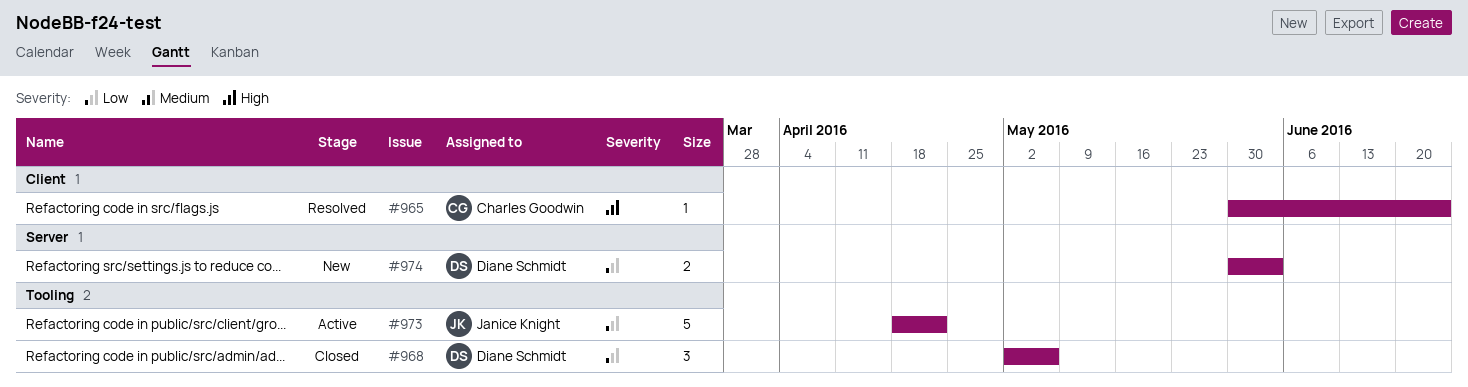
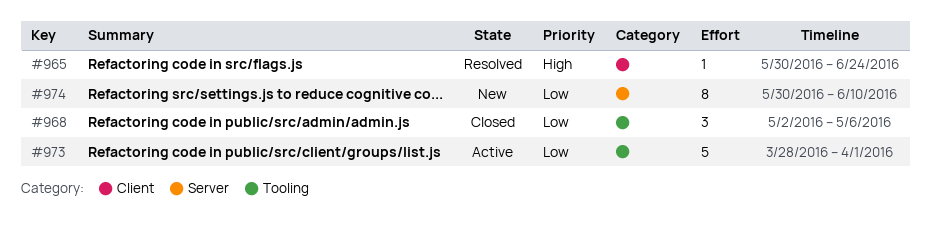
#973, start: Apr 18 -> Mar 28
#973, due: Apr 22 -> Apr 1
#974, estimate: 2 -> 8
#974, due: Jun 3 -> Jun 10

